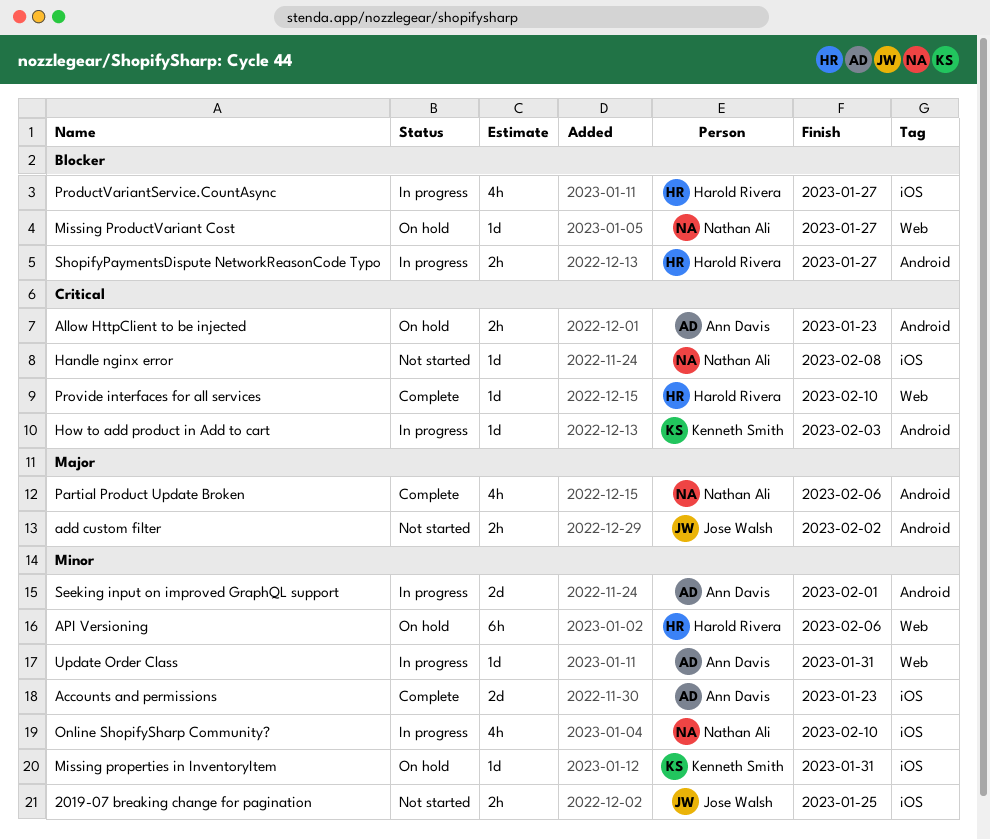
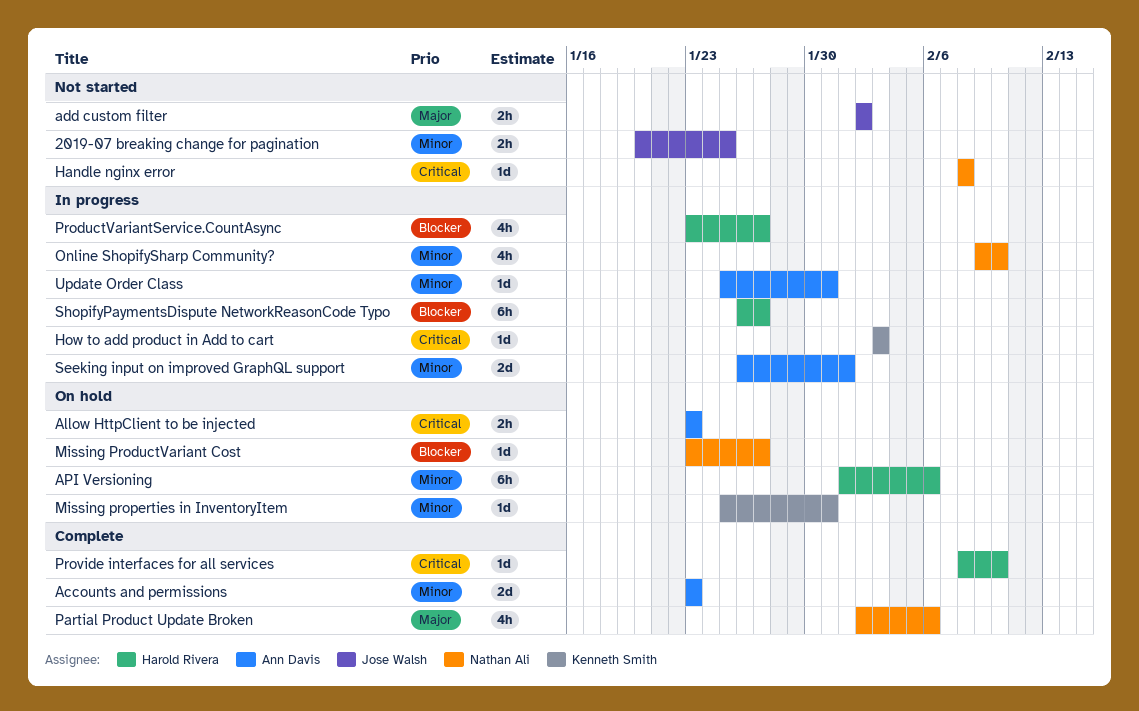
ShopifyPaymentsDispute NetworkReasonCode Typo, estimate: 2h -> 6h

